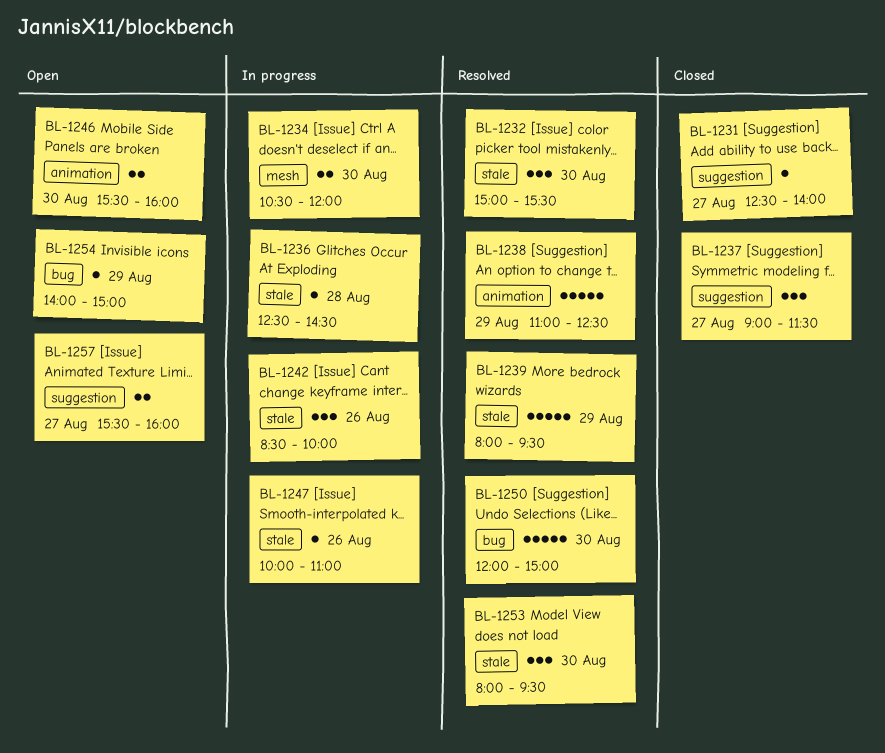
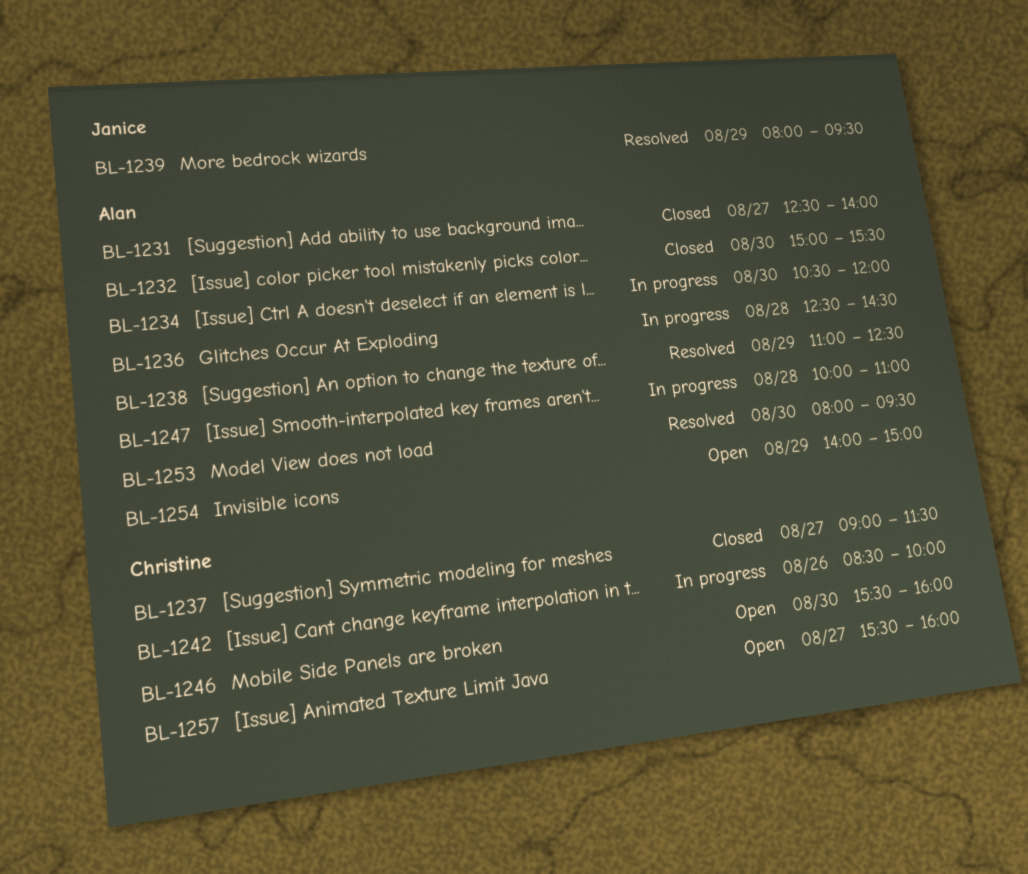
BL-1232, status: Resolved -> Closed
BL-1247, day: Aug 26 -> Aug 28
BL-1250: present -> none

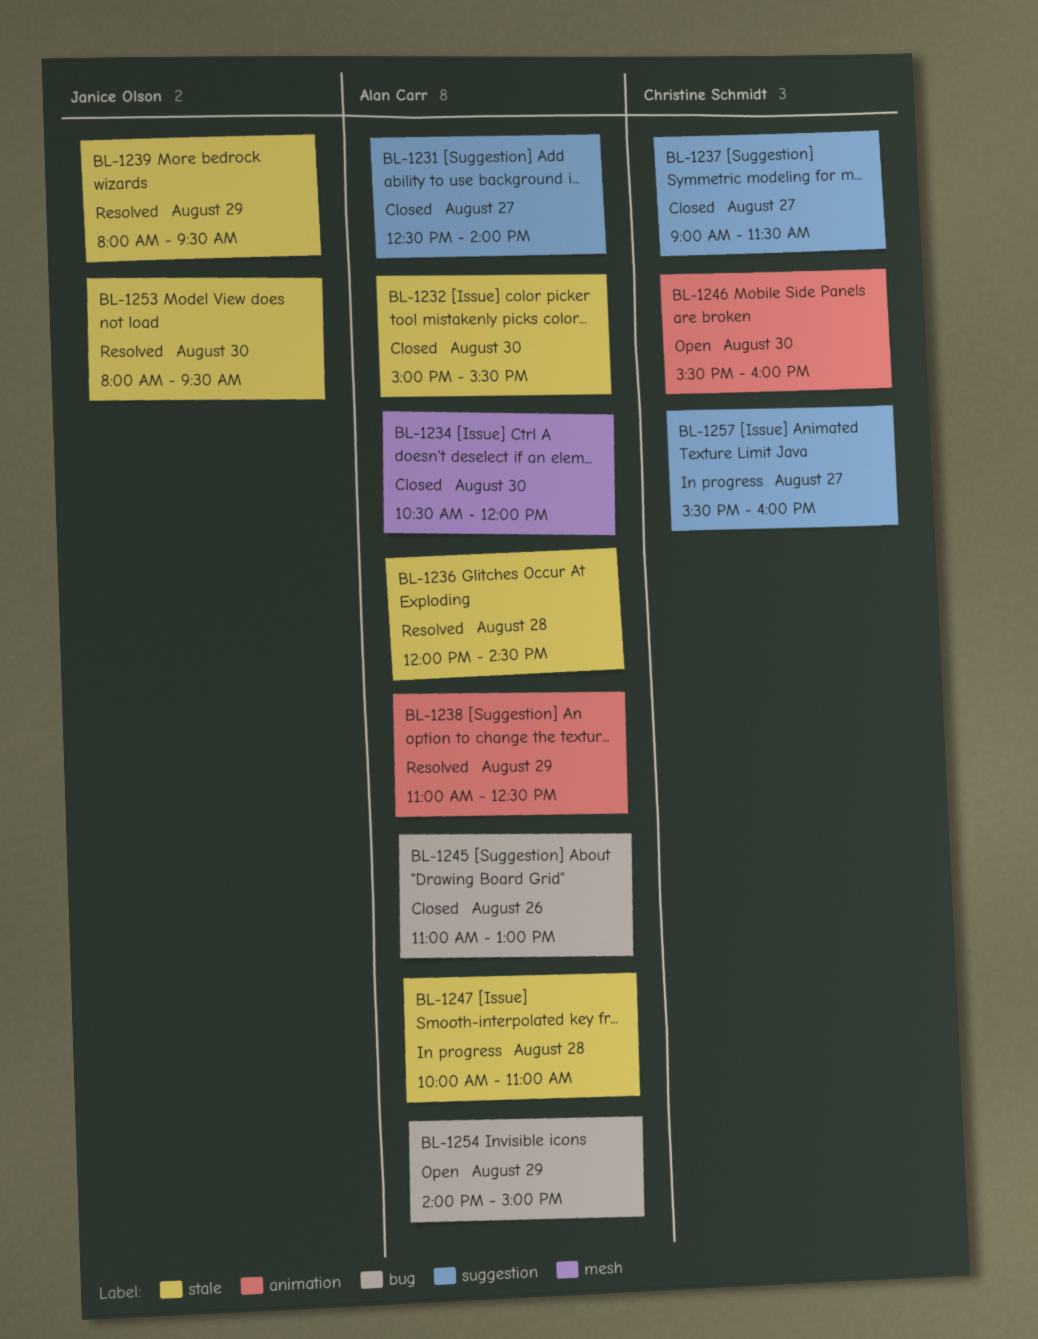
BL-1234, status: In progress -> Closed
BL-1236, status: In progress -> Resolved
BL-1236, begins: 12:30 -> 12:00
BL-1242: present -> none
BL-1245: none -> present
BL-1253, owner: Alan Carr -> Janice Olson
BL-1257, status: Open -> In progress

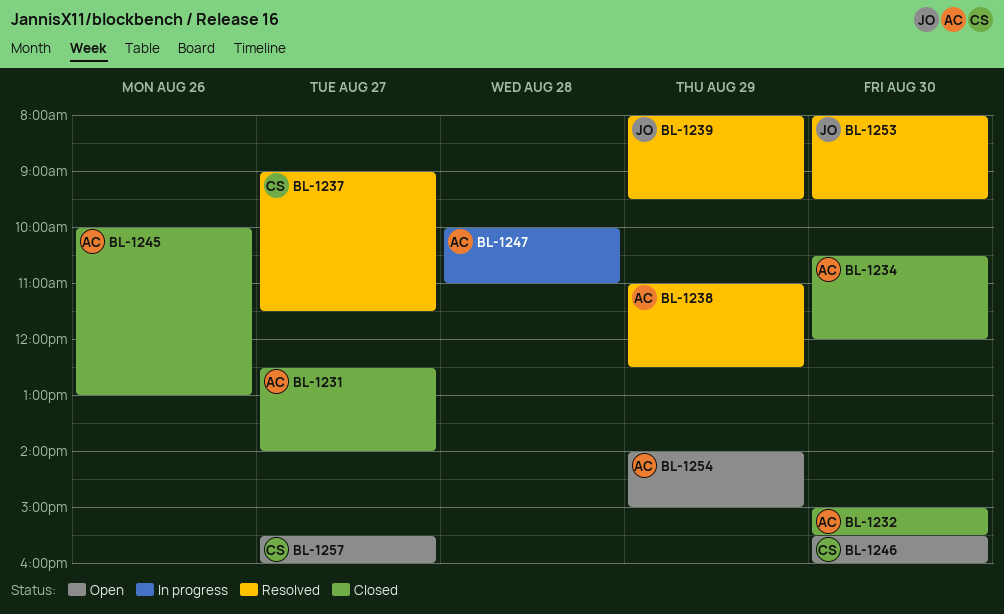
BL-1236: present -> none
BL-1237, status: Closed -> Resolved
BL-1245, begins: 11:00 -> 10:00
BL-1257, status: In progress -> Open

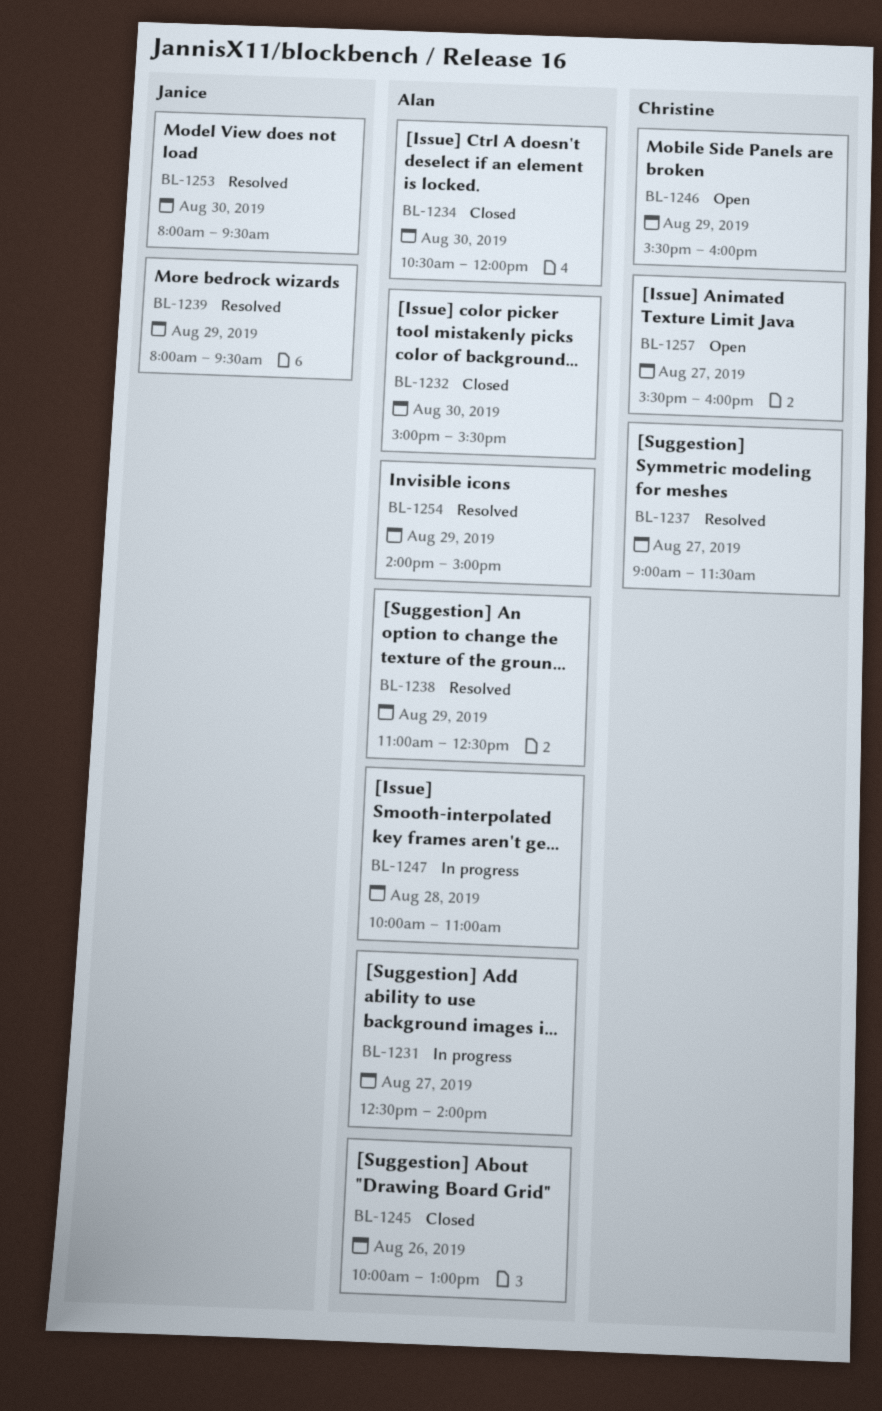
BL-1231, status: Closed -> In progress
BL-1246, day: Aug 30 -> Aug 29
BL-1254, status: Open -> Resolved

